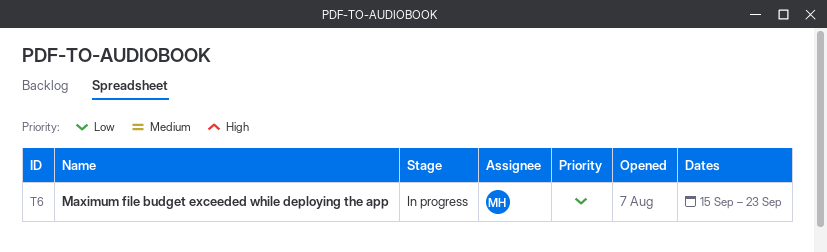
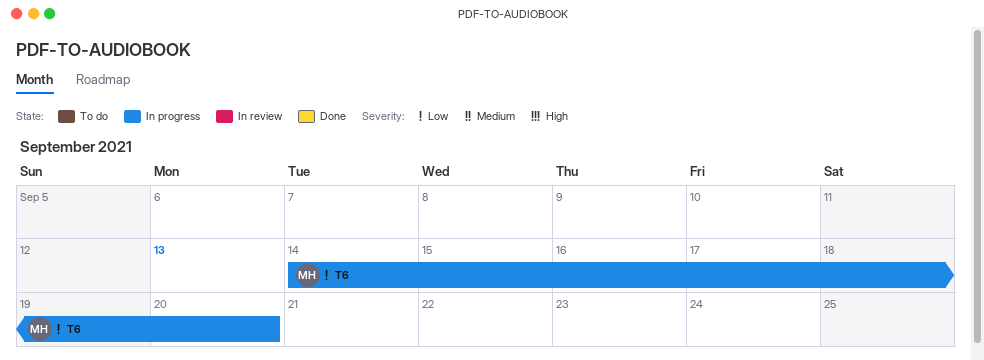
T6, start: Sep 15 -> Sep 14
T6, due: Sep 23 -> Sep 20

